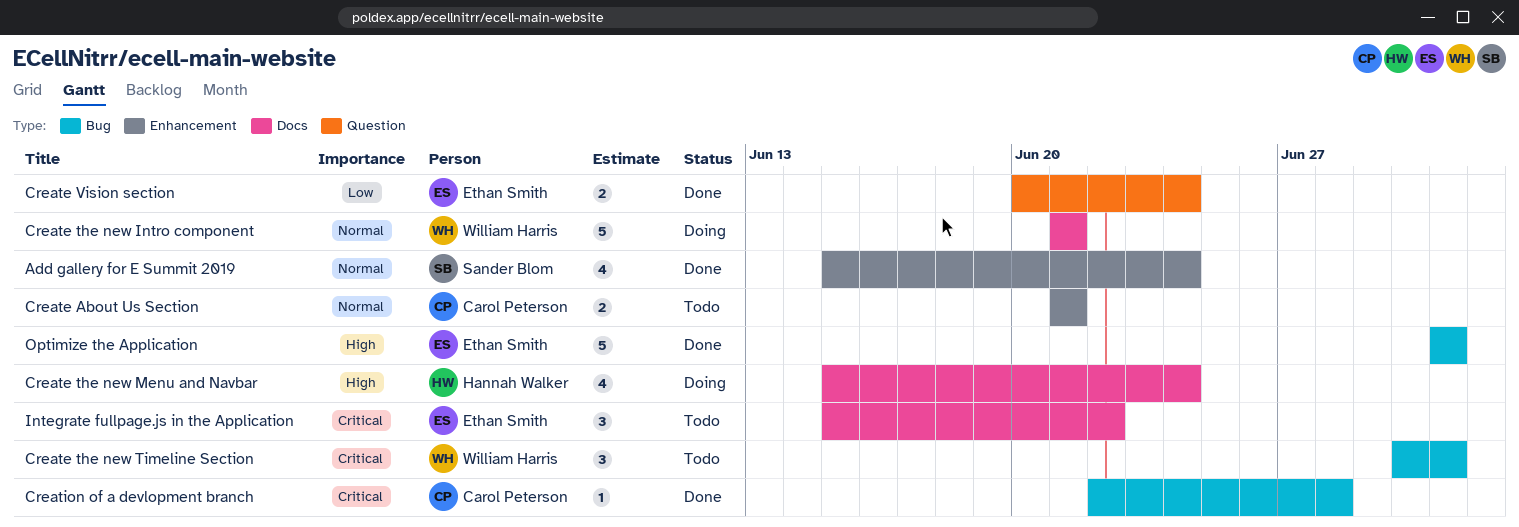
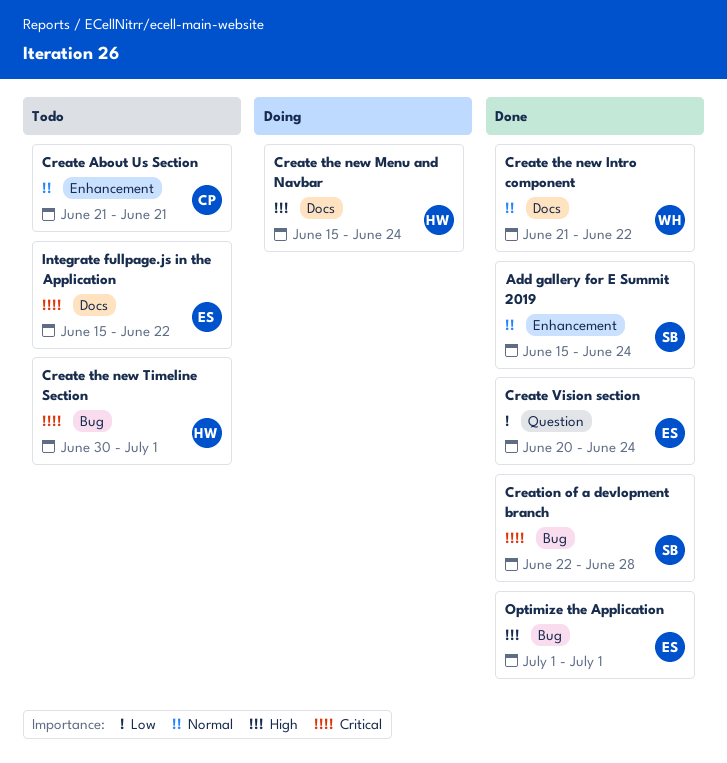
Create the new Intro component, status: Doing -> Done
Create the new Intro component, due: Jun 21 -> Jun 22
Create the new Timeline Section, owner: William Harris -> Hannah Walker
Creation of a devlopment branch, owner: Carol Peterson -> Sander Blom

